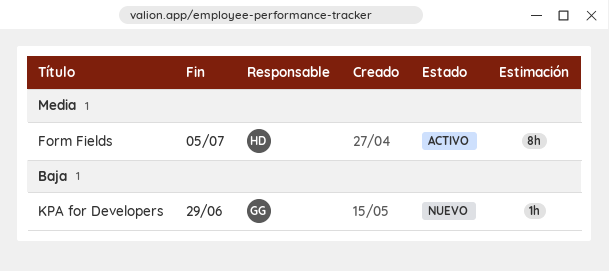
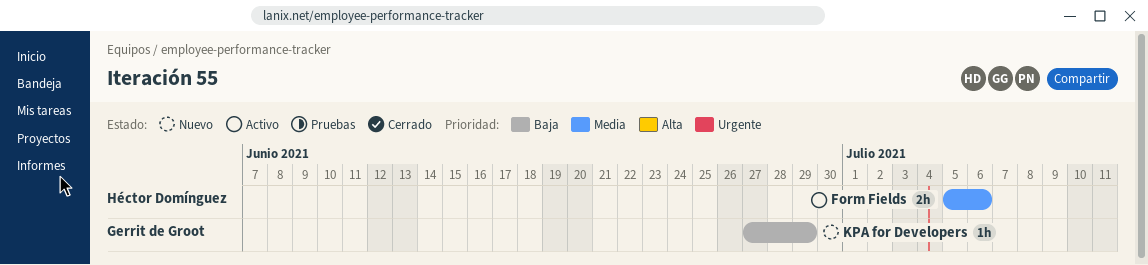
Form Fields, estimate: 8h -> 2h
Form Fields, due: Jul 5 -> Jul 6

